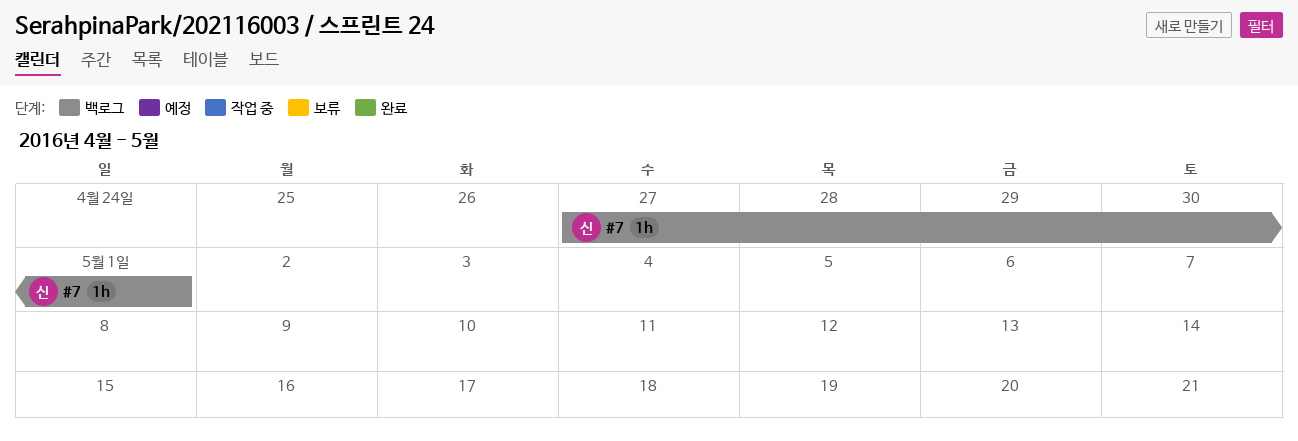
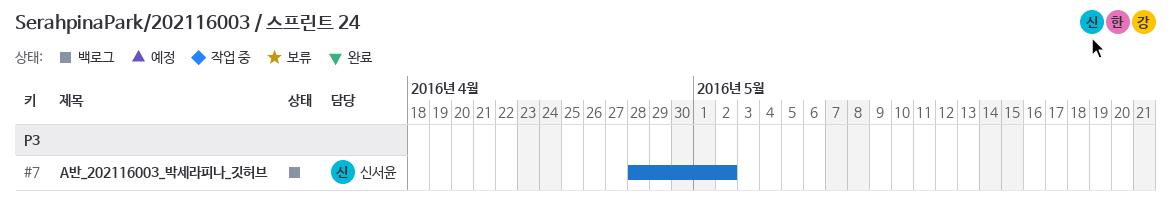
#7, start: Apr 27 -> Apr 28
#7, due: May 1 -> May 2

